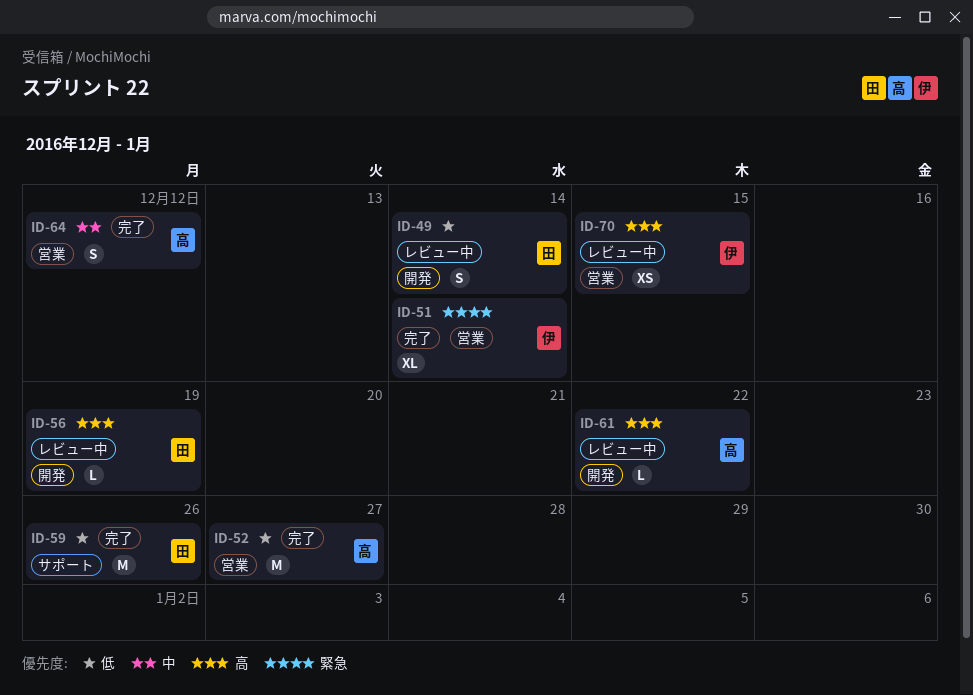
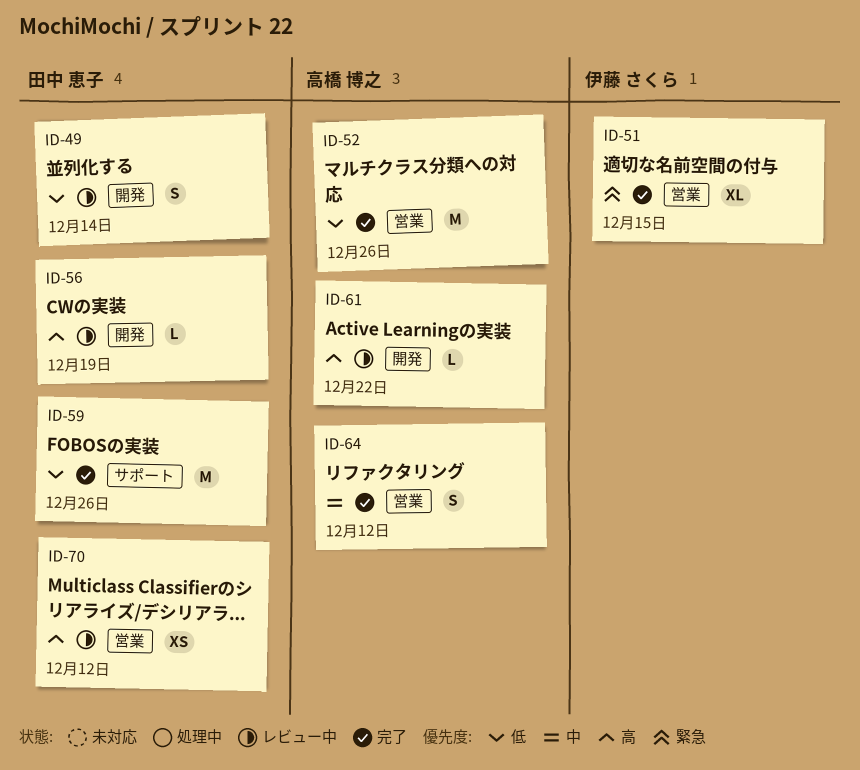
ID-51, due: Dec 14 -> Dec 15
ID-52, due: Dec 27 -> Dec 26
ID-70, owner: 伊藤 さくら -> 田中 恵子
ID-70, due: Dec 15 -> Dec 12

